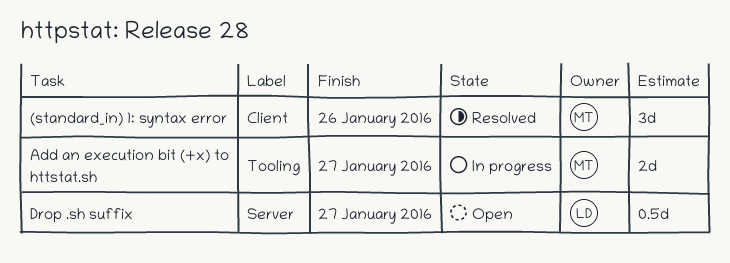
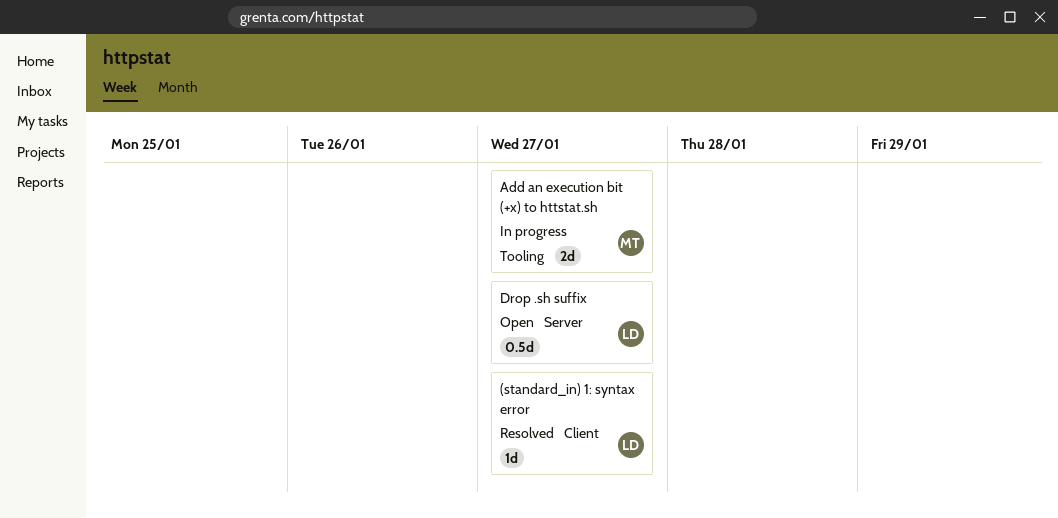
(standard_in) 1: syntax error, owner: MT -> LD
(standard_in) 1: syntax error, estimate: 3d -> 1d
(standard_in) 1: syntax error, due: Jan 26 -> Jan 27

